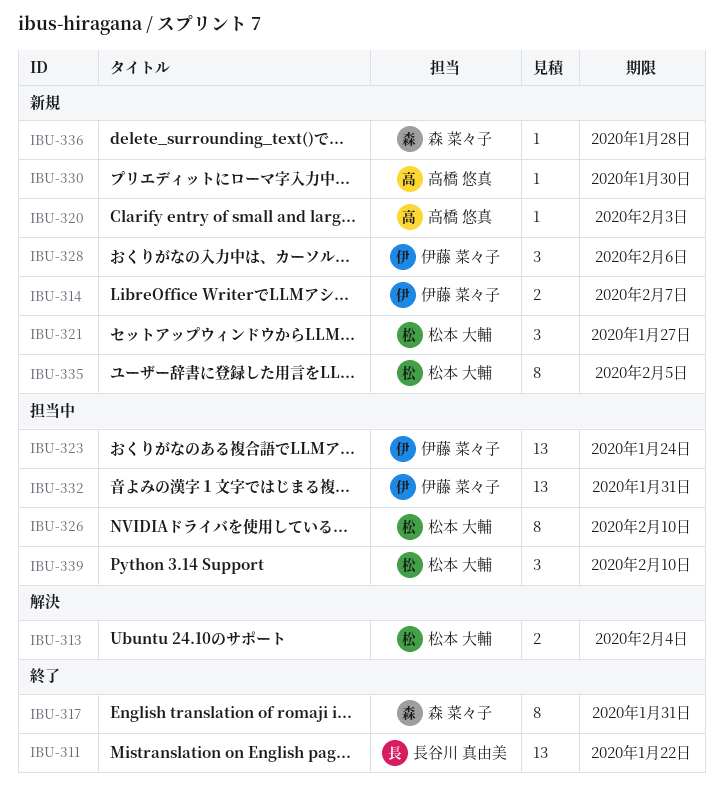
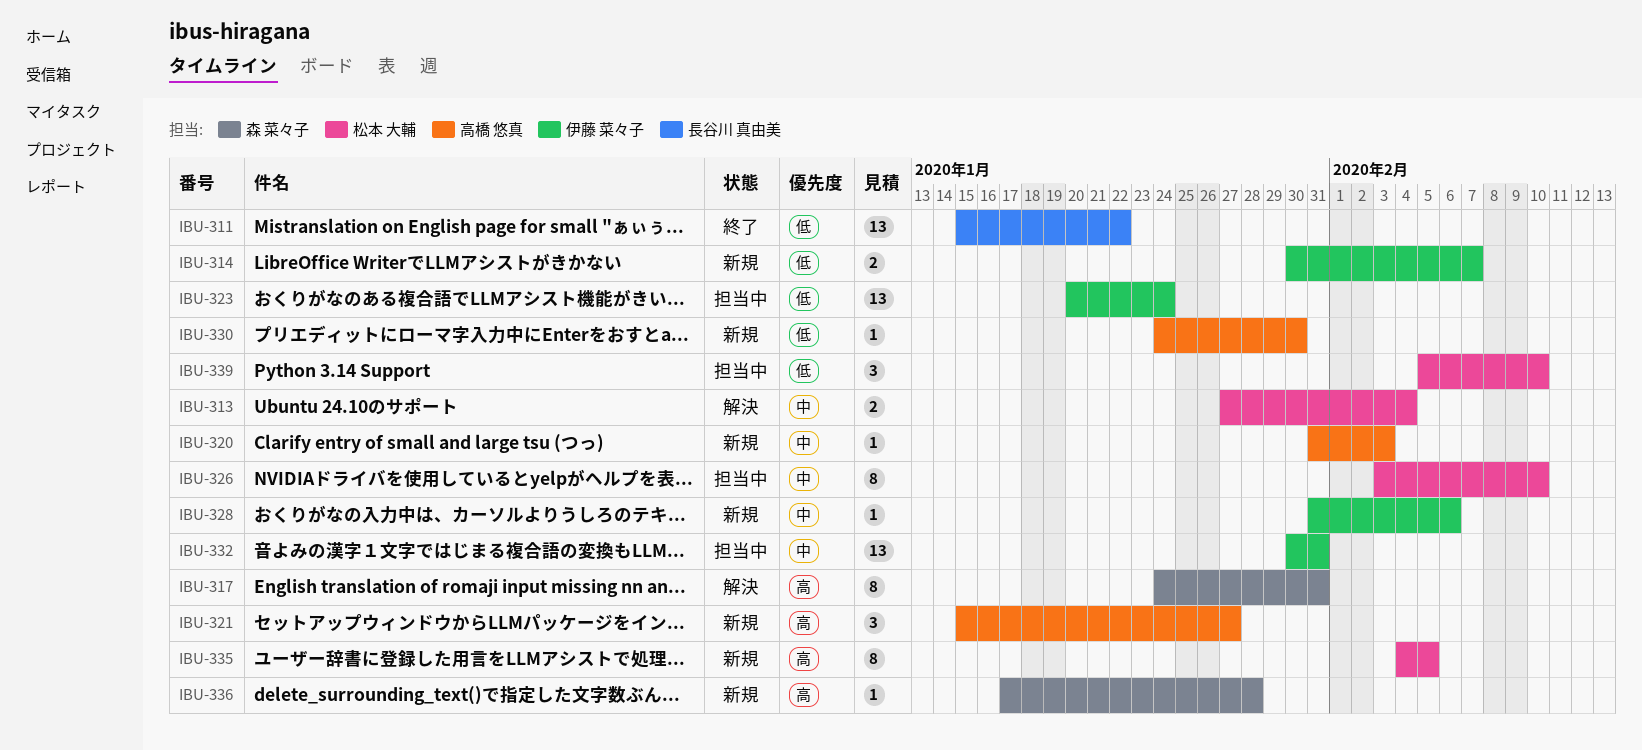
IBU-317, status: 終了 -> 解決
IBU-321, owner: 松本 大輔 -> 高橋 悠真
IBU-328, estimate: 3 -> 1

